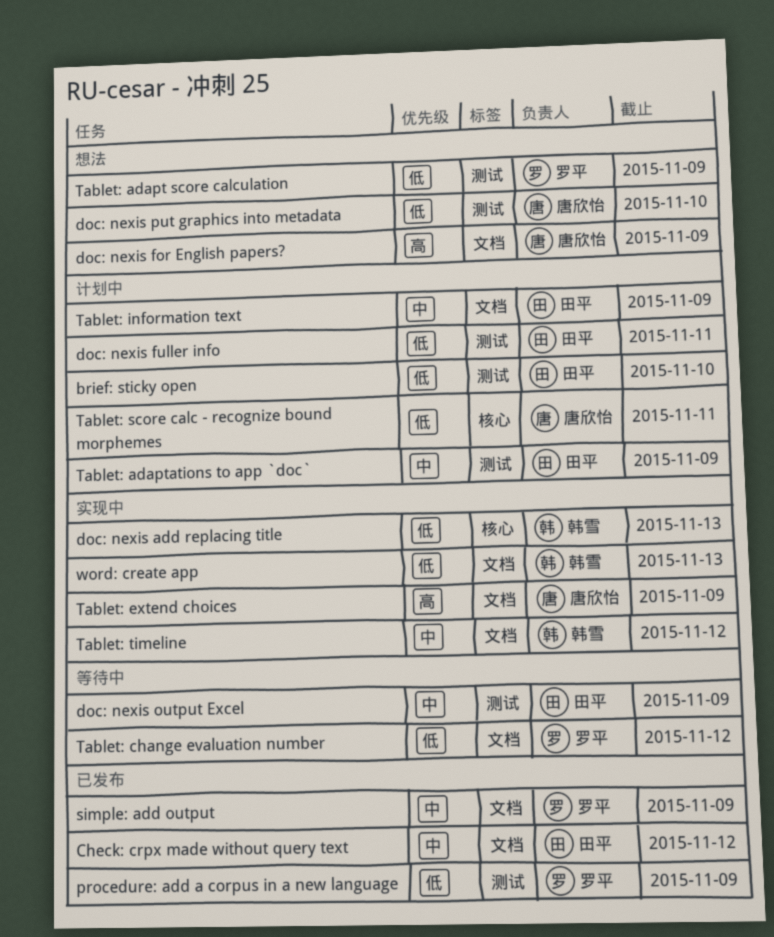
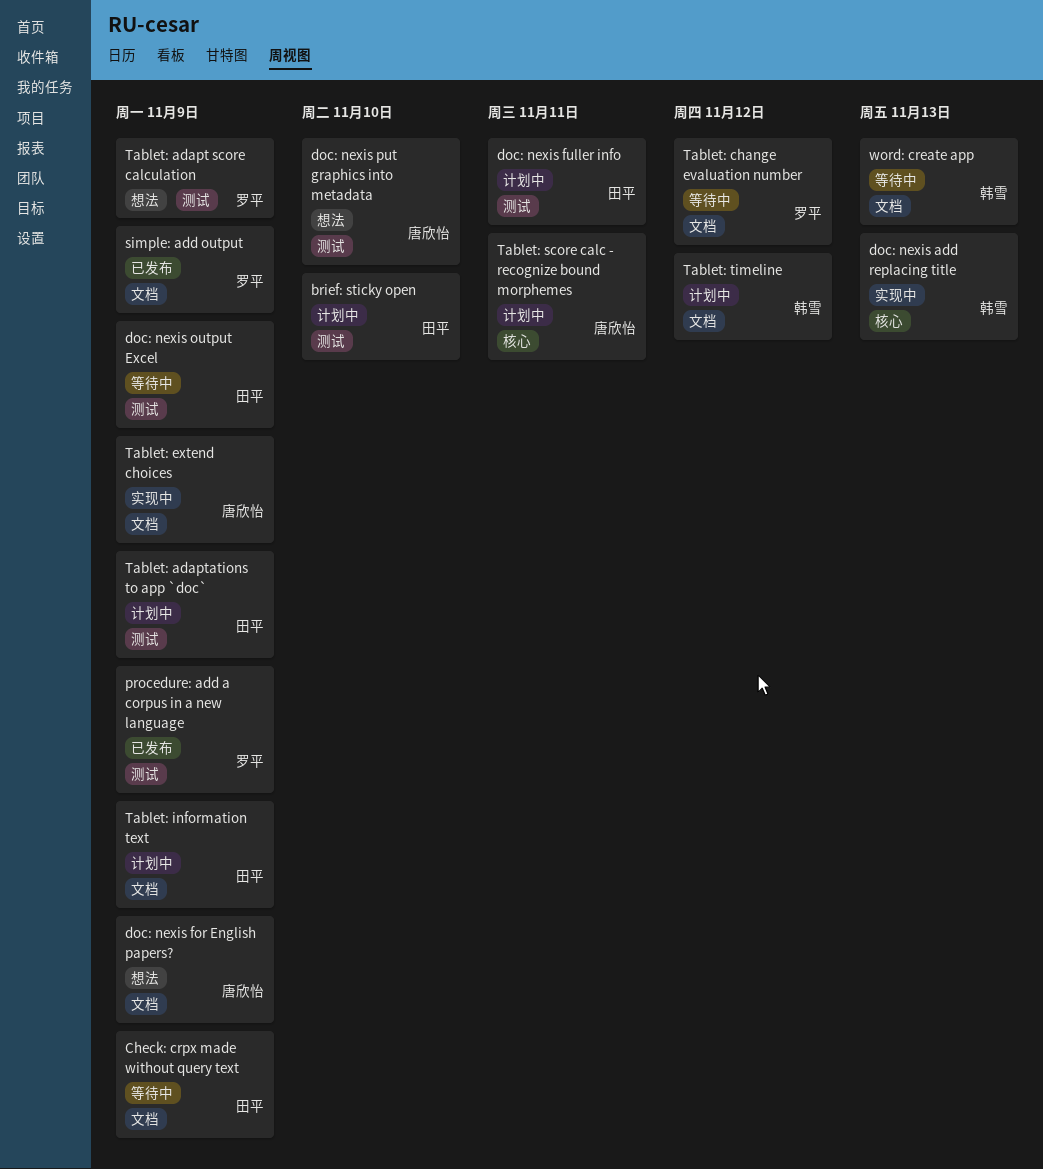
Check: crpx made without query text, status: 已发布 -> 等待中
Check: crpx made without query text, due: Nov 12 -> Nov 9
Tablet: timeline, status: 实现中 -> 计划中
word: create app, status: 实现中 -> 等待中

